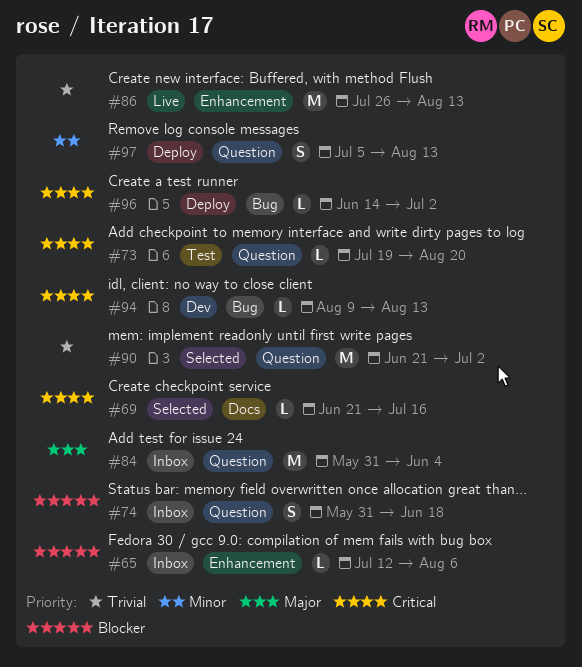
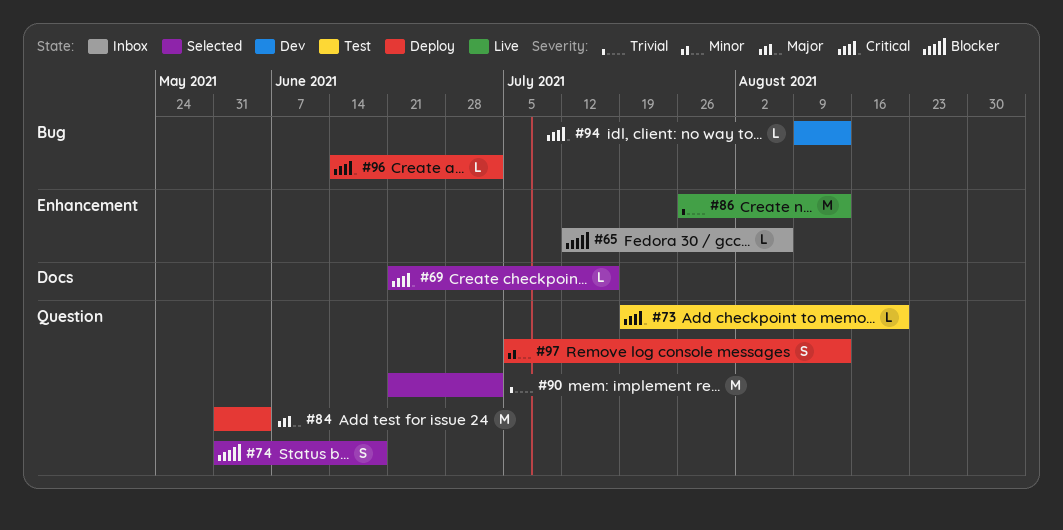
#74, status: Inbox -> Selected
#84, status: Inbox -> Deploy

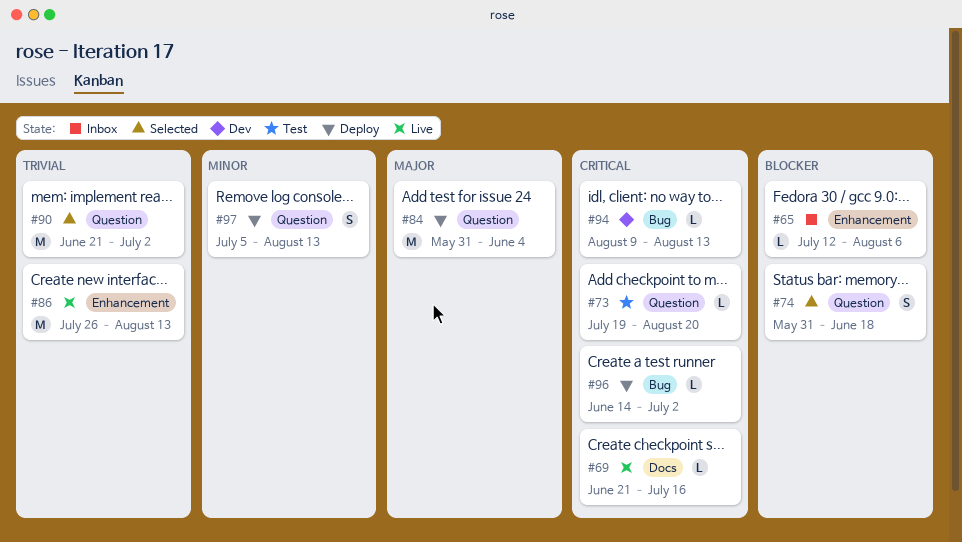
#69, status: Selected -> Live

